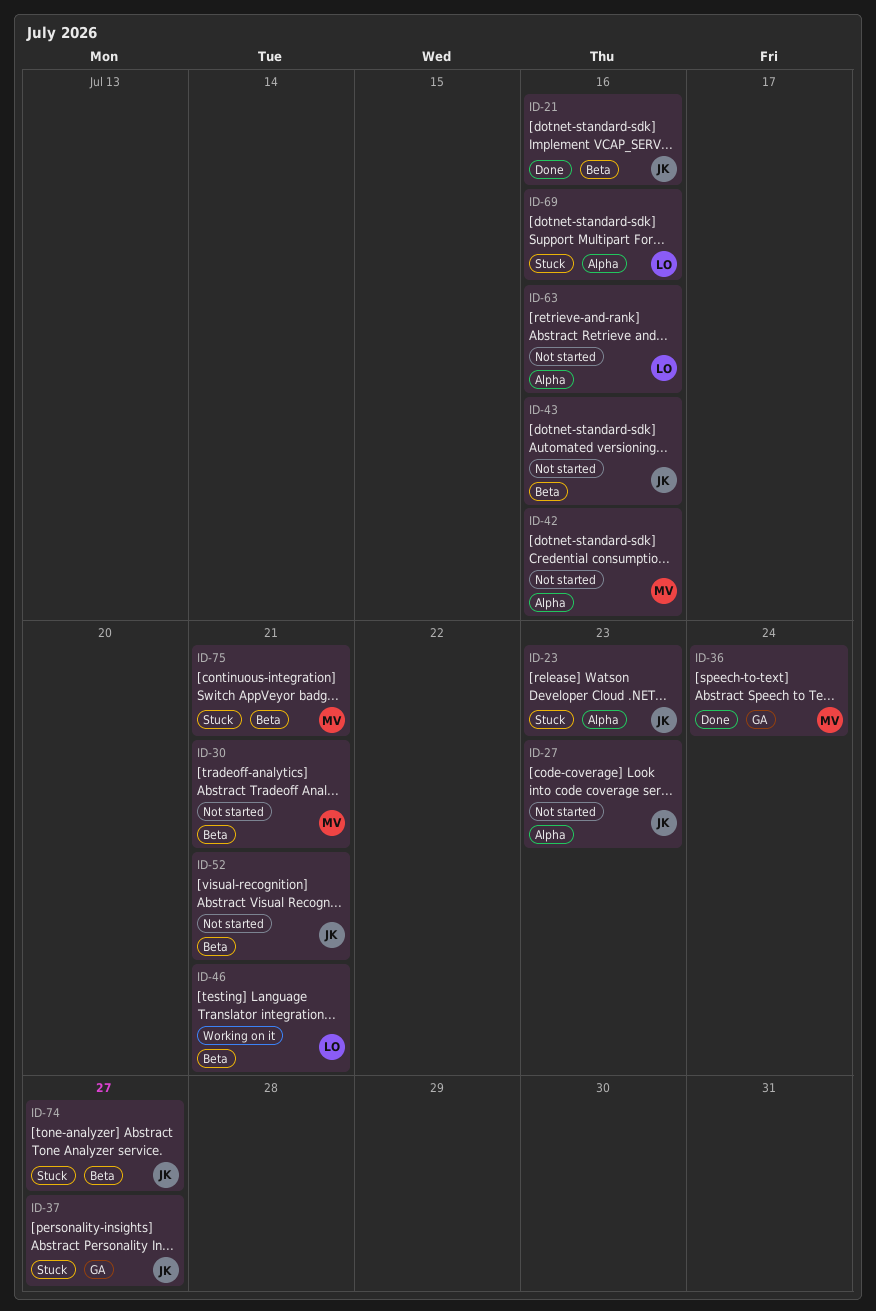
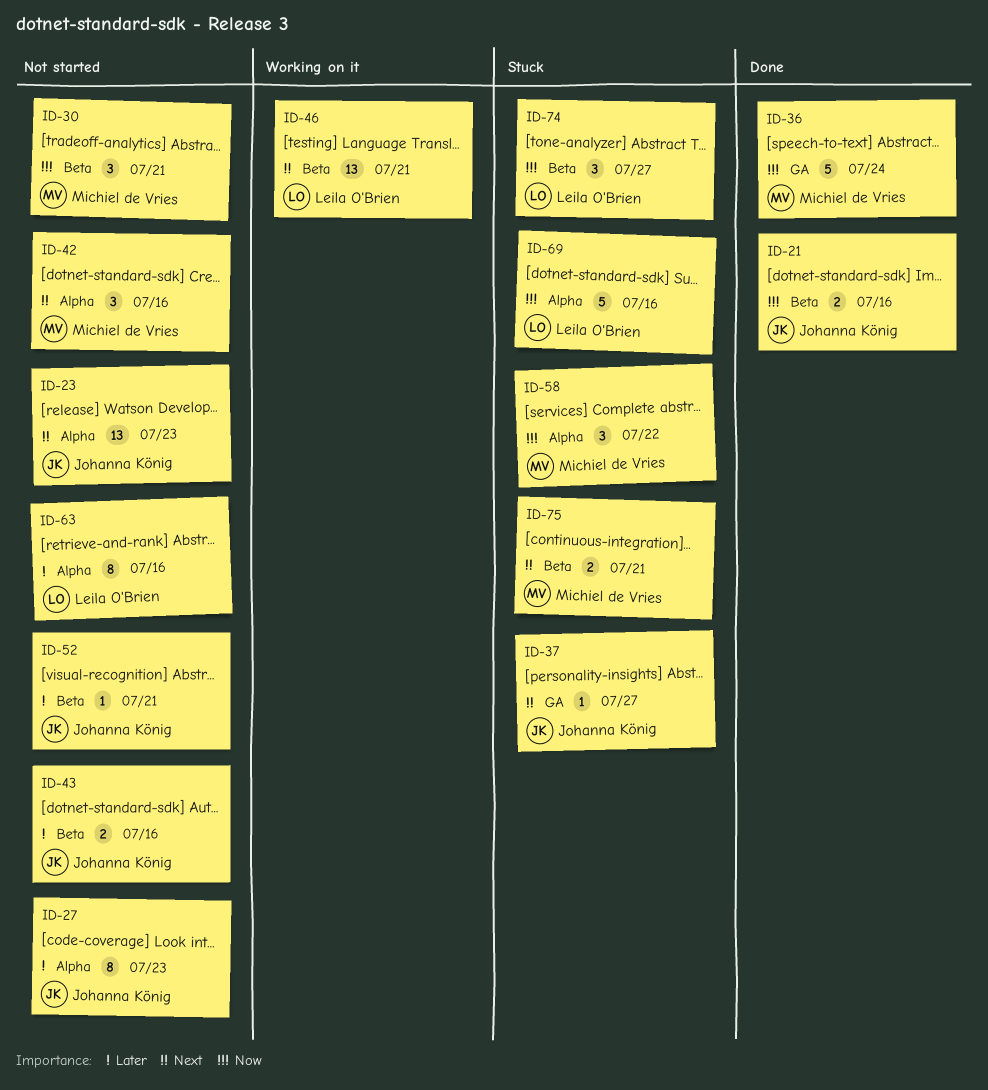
ID-23, status: Stuck -> Not started
ID-58: none -> present
ID-74, owner: Johanna König -> Leila O'Brien

